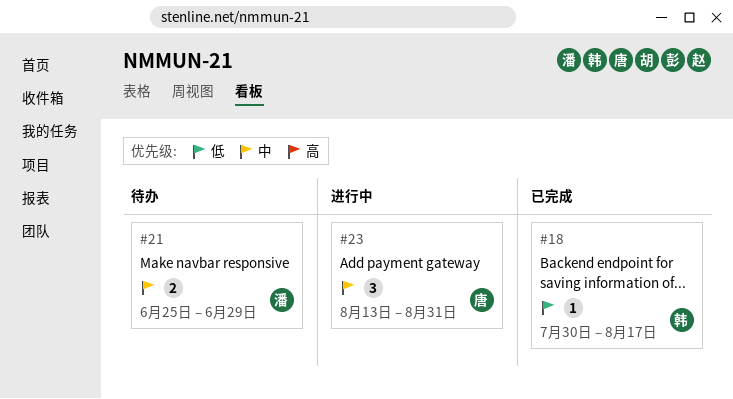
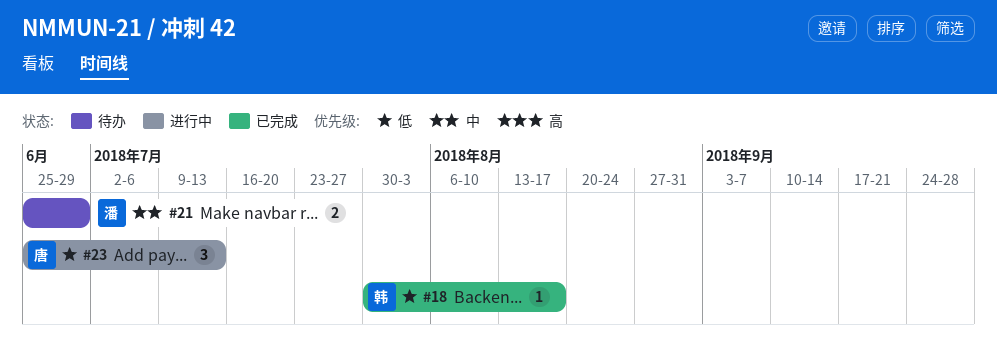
#23, priority: 中 -> 低
#23, start: Aug 13 -> Jun 25
#23, due: Aug 31 -> Jul 13

